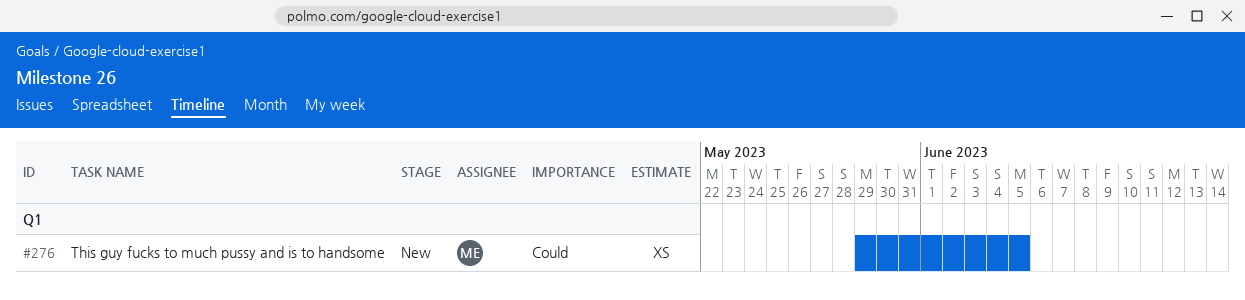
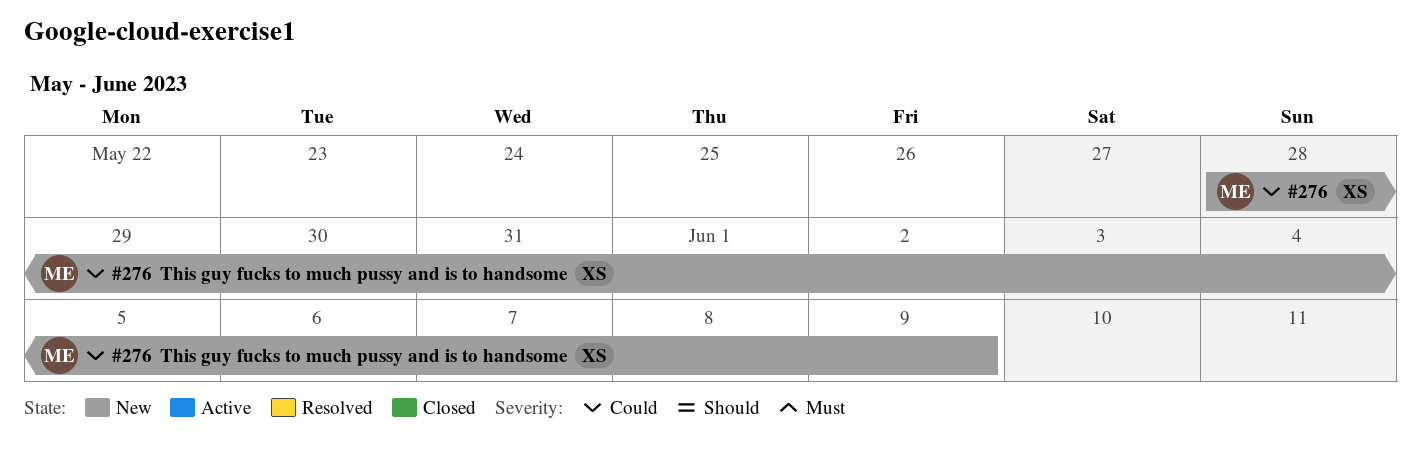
#276, start: May 29 -> May 28
#276, due: Jun 5 -> Jun 9

